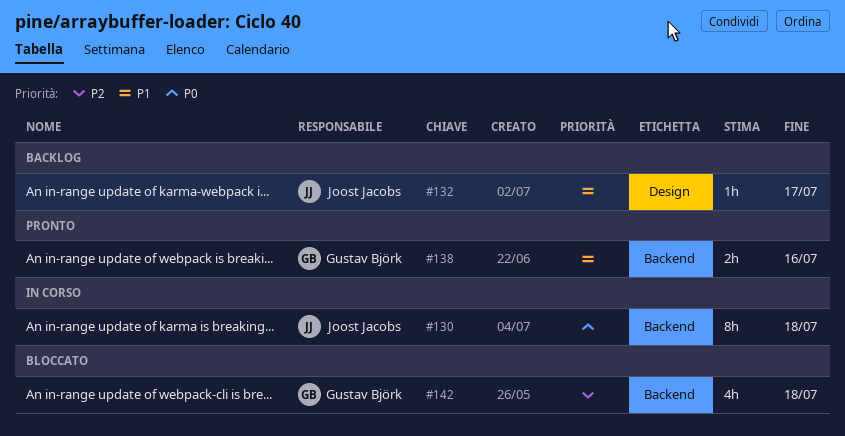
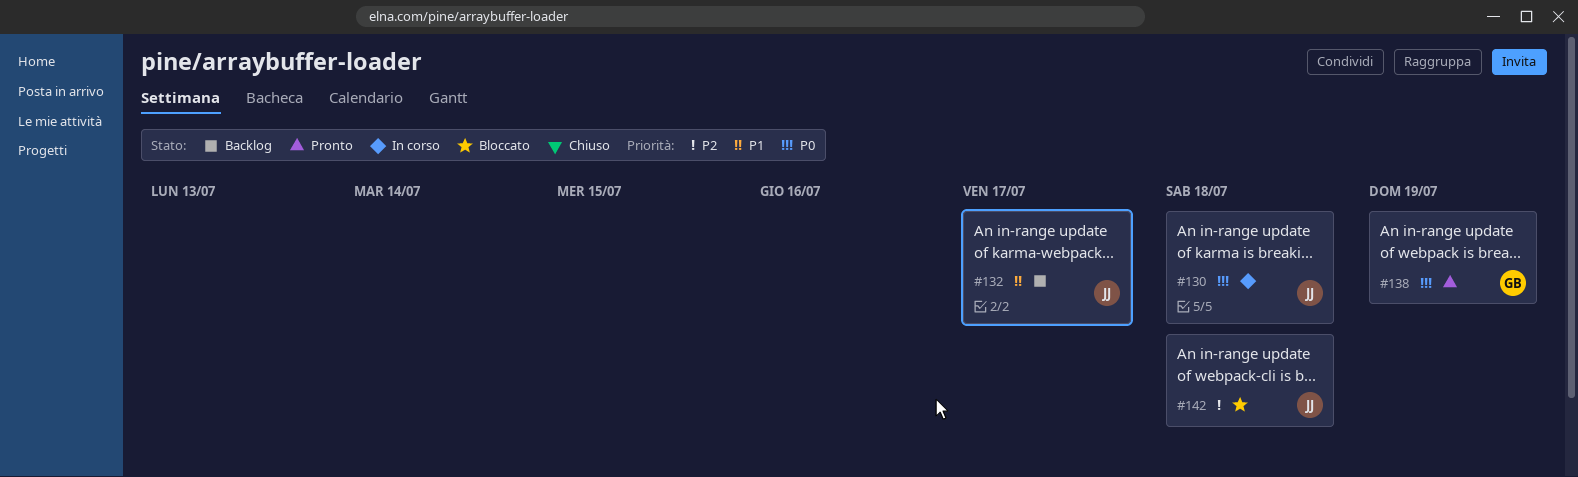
#138, priority: P1 -> P0
#138, due: Jul 16 -> Jul 19
#142, owner: Gustav Björk -> Joost Jacobs

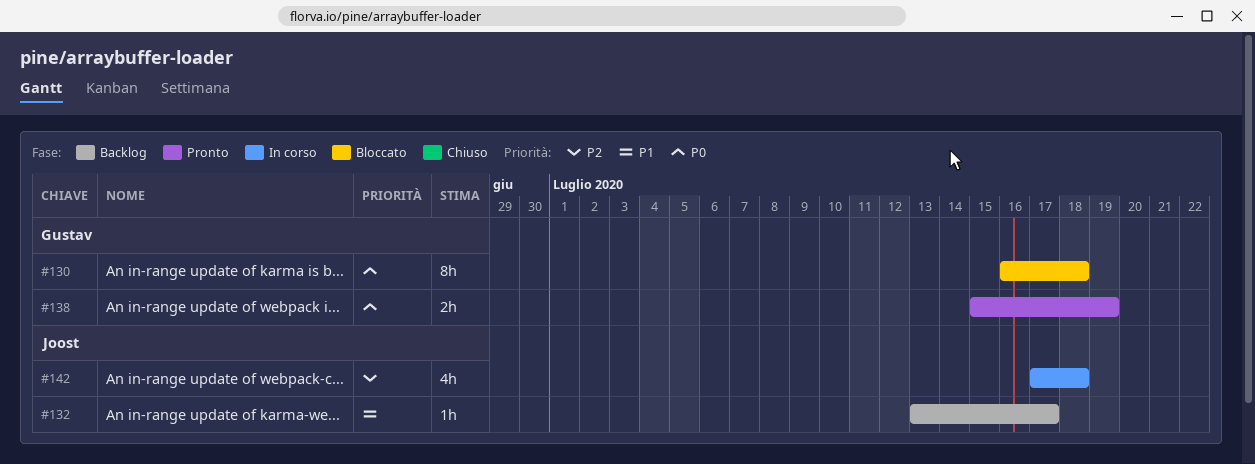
#130, status: In corso -> Bloccato
#130, owner: Joost -> Gustav
#142, status: Bloccato -> In corso

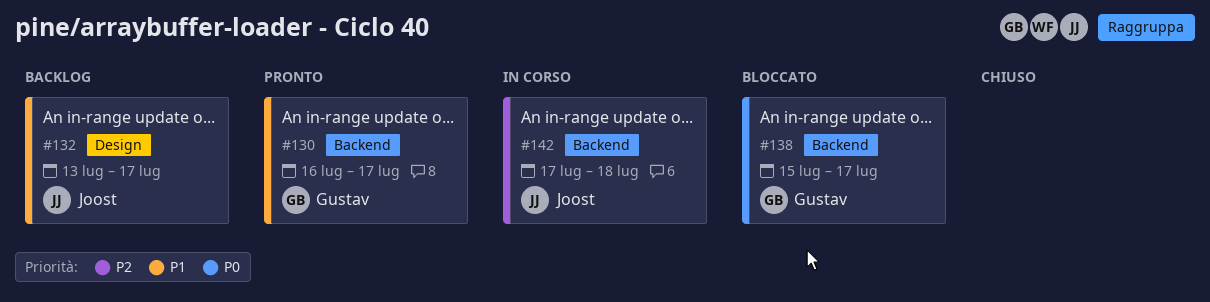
#130, status: Bloccato -> Pronto
#130, priority: P0 -> P1
#130, due: Jul 18 -> Jul 17
#138, status: Pronto -> Bloccato
#138, due: Jul 19 -> Jul 17

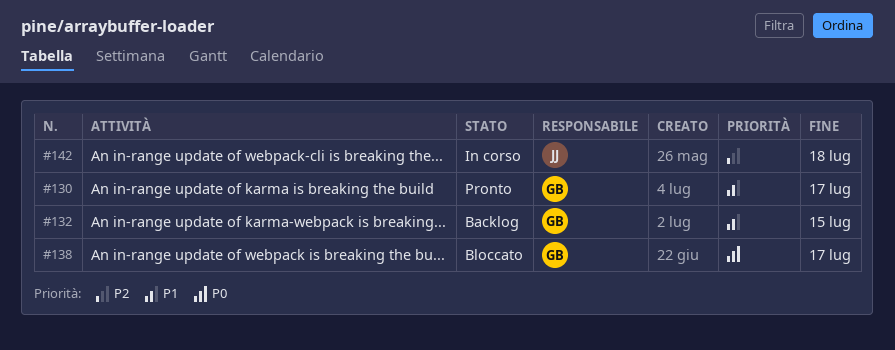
#132, owner: Joost -> Gustav
#132, due: Jul 17 -> Jul 15

